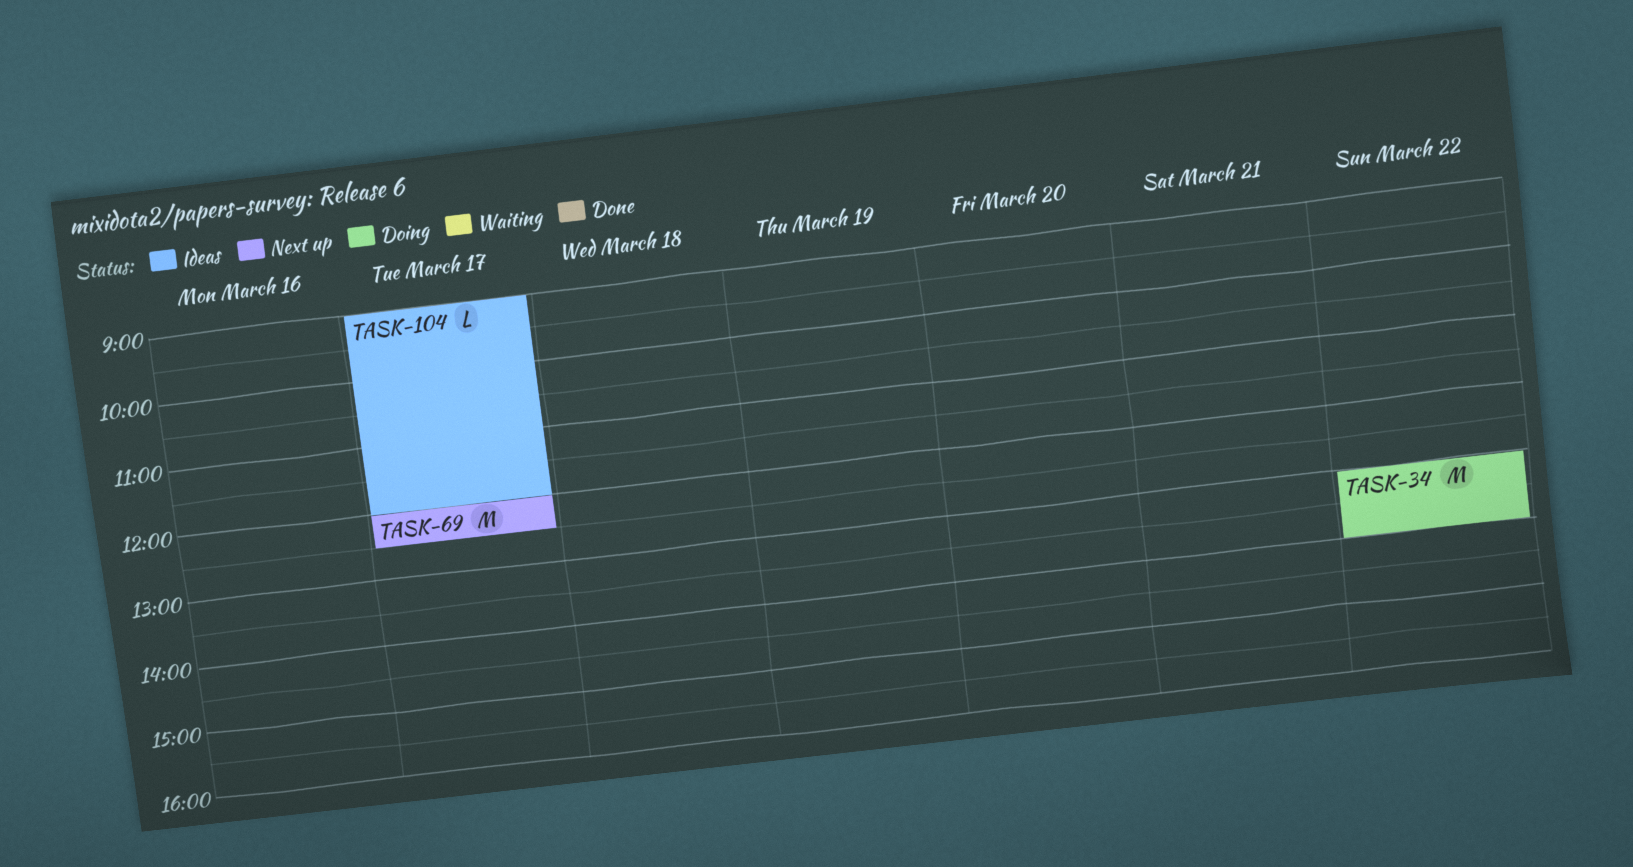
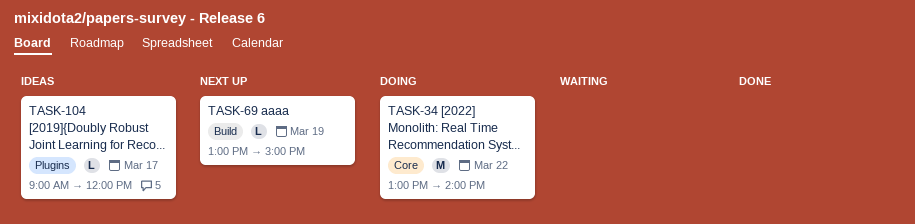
TASK-69, estimate: M -> L
TASK-69, day: Mar 17 -> Mar 19
TASK-69, begins: 12:00 -> 13:00
TASK-69, ends: 12:30 -> 15:00

